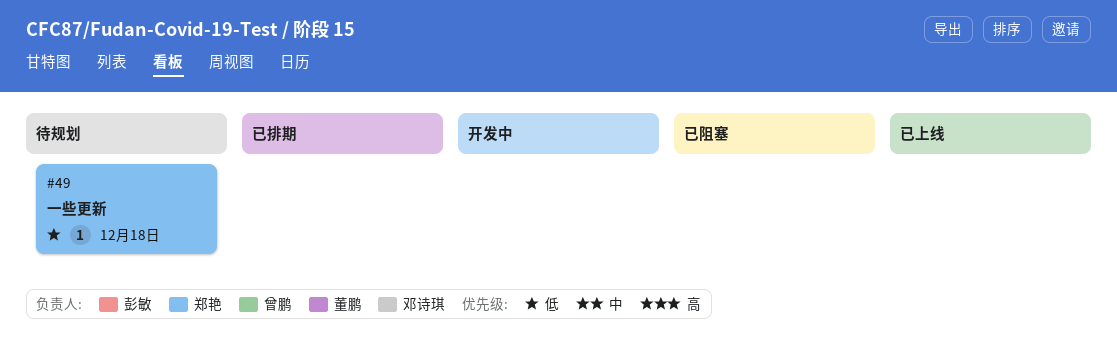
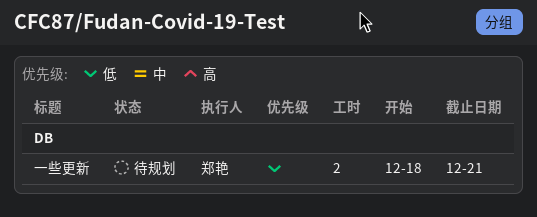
一些更新, estimate: 1 -> 2
一些更新, due: Dec 18 -> Dec 21

